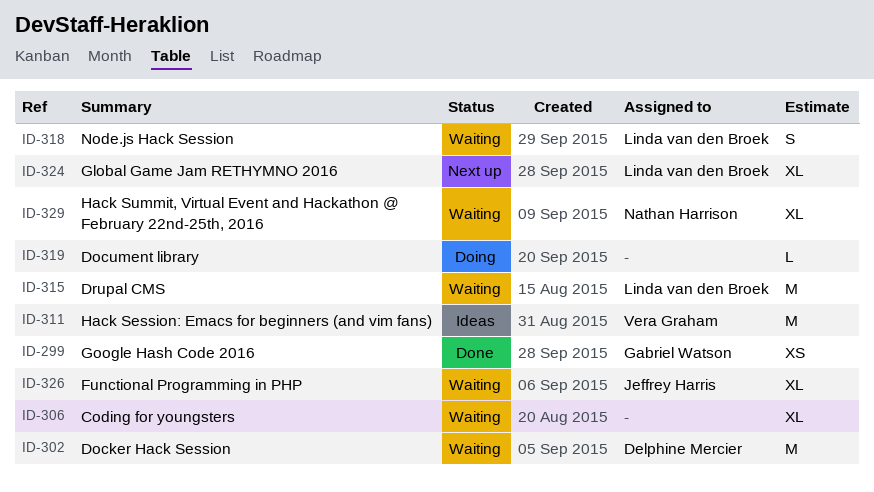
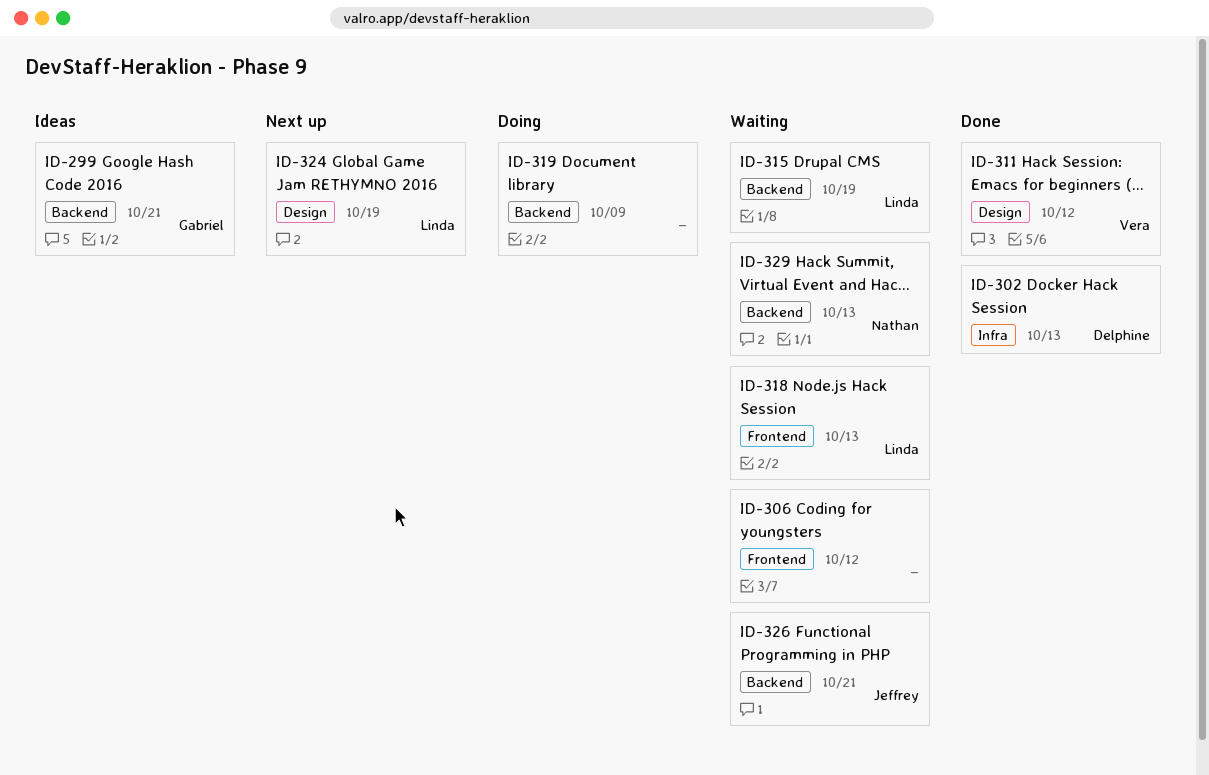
ID-299, status: Done -> Ideas
ID-302, status: Waiting -> Done
ID-311, status: Ideas -> Done

